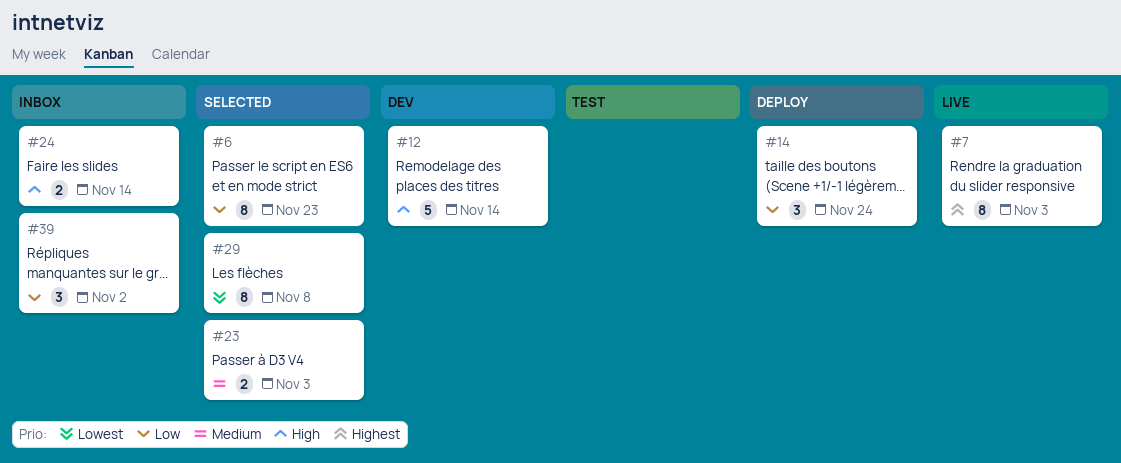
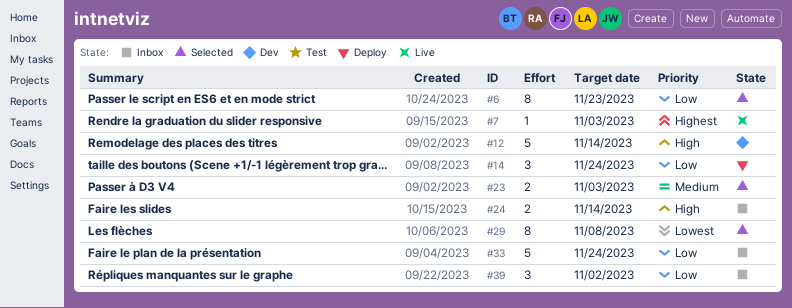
#7, estimate: 8 -> 1
#33: none -> present

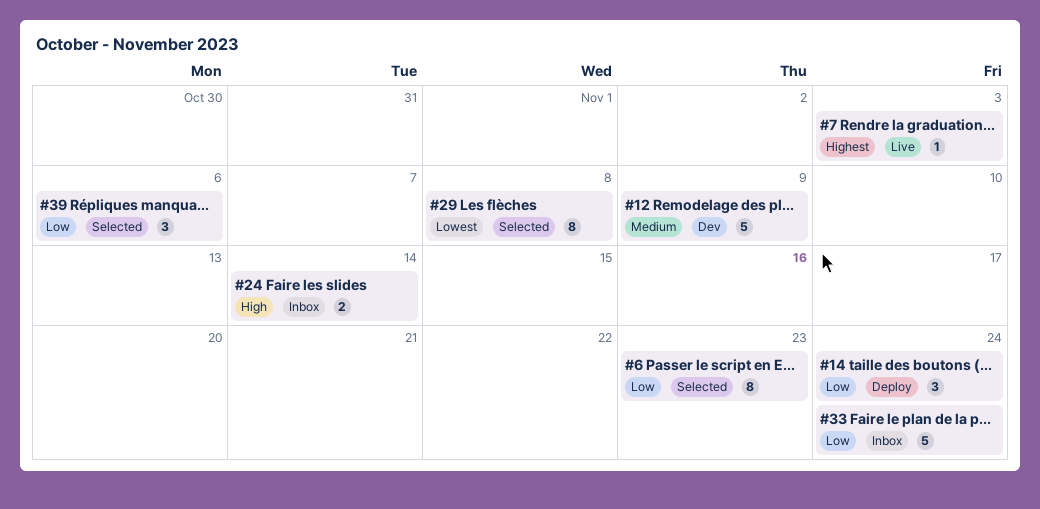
#12, priority: High -> Medium
#12, due: Nov 14 -> Nov 9
#23: present -> none
#39, status: Inbox -> Selected
#39, due: Nov 2 -> Nov 6

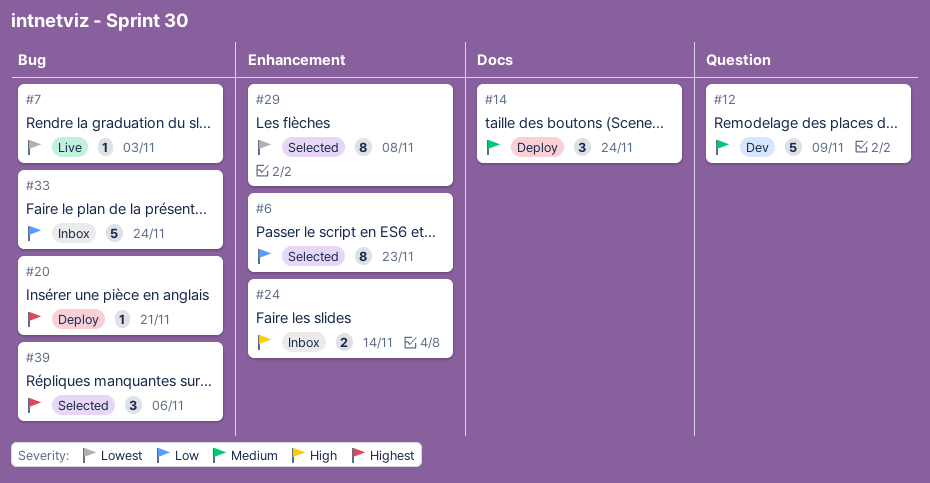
#7, priority: Highest -> Lowest
#14, priority: Low -> Medium
#20: none -> present
#39, priority: Low -> Highest

